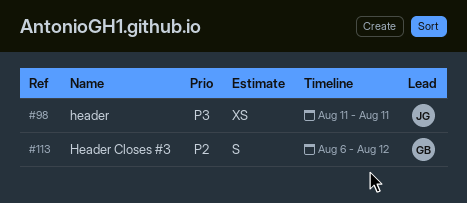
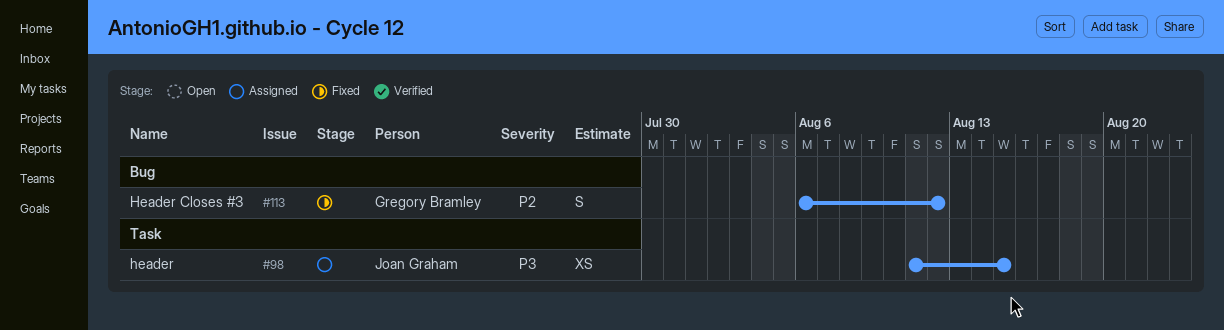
#98, due: Aug 11 -> Aug 15

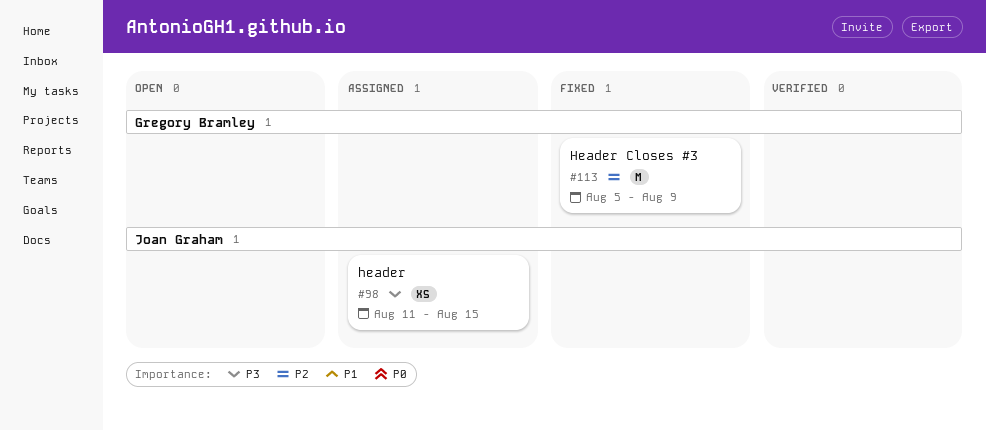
#113, estimate: S -> M
#113, start: Aug 6 -> Aug 5
#113, due: Aug 12 -> Aug 9

